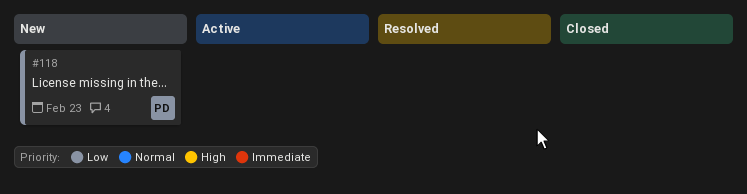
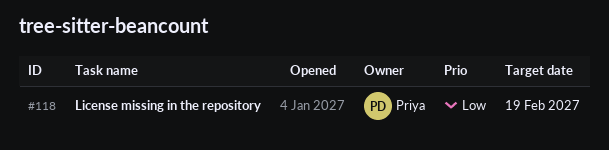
#118, due: Feb 23 -> Feb 19

